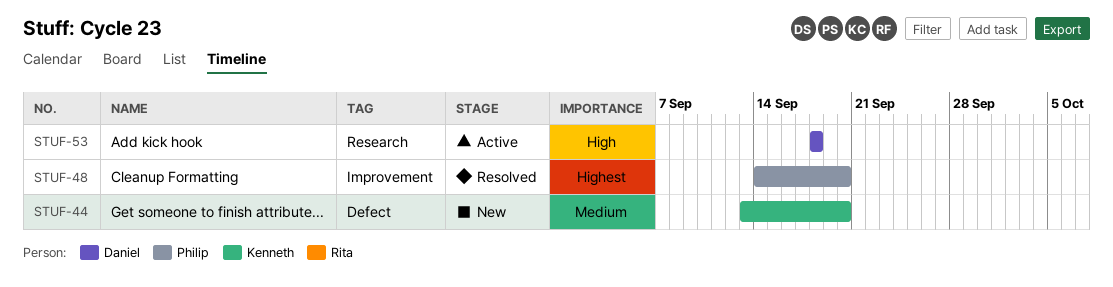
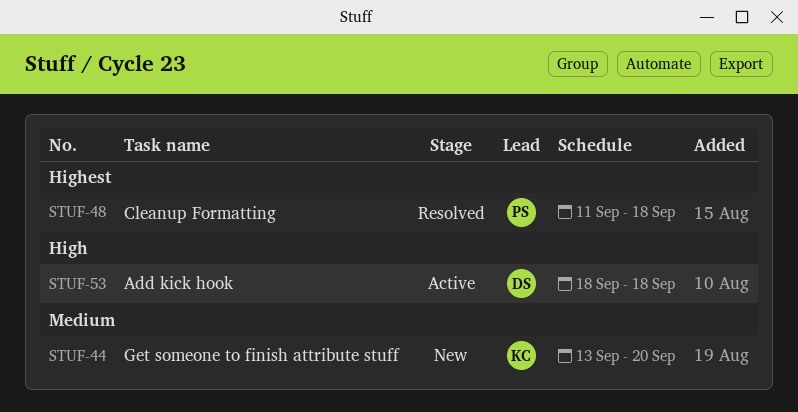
STUF-48, start: Sep 14 -> Sep 11
STUF-48, due: Sep 20 -> Sep 18

